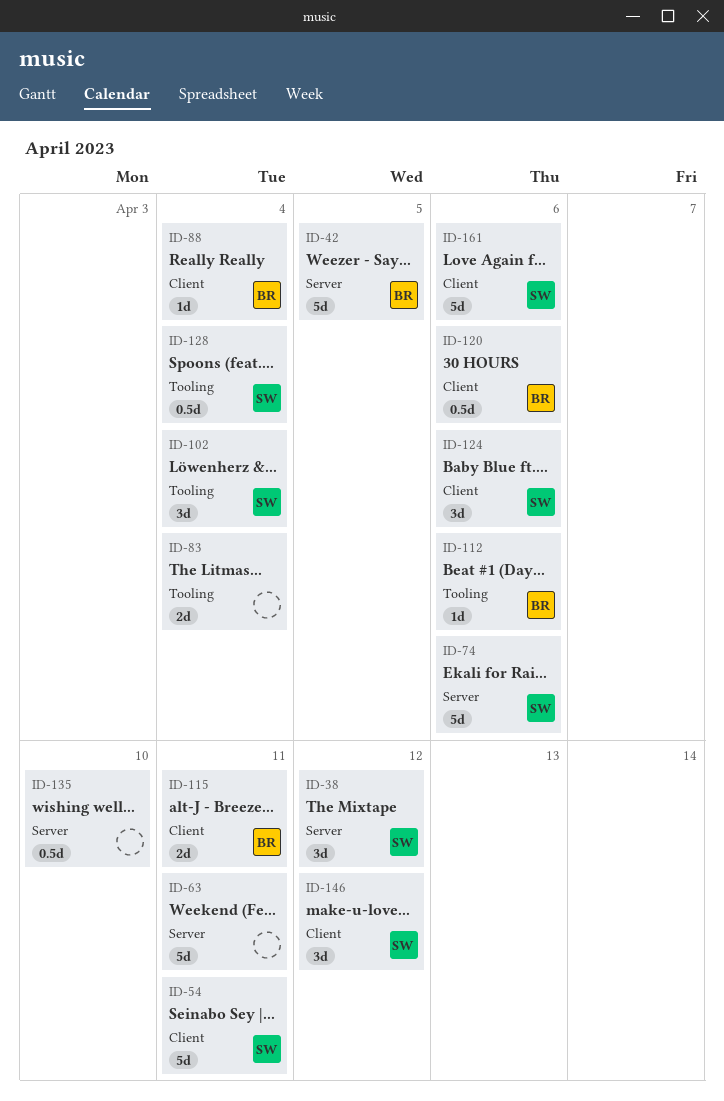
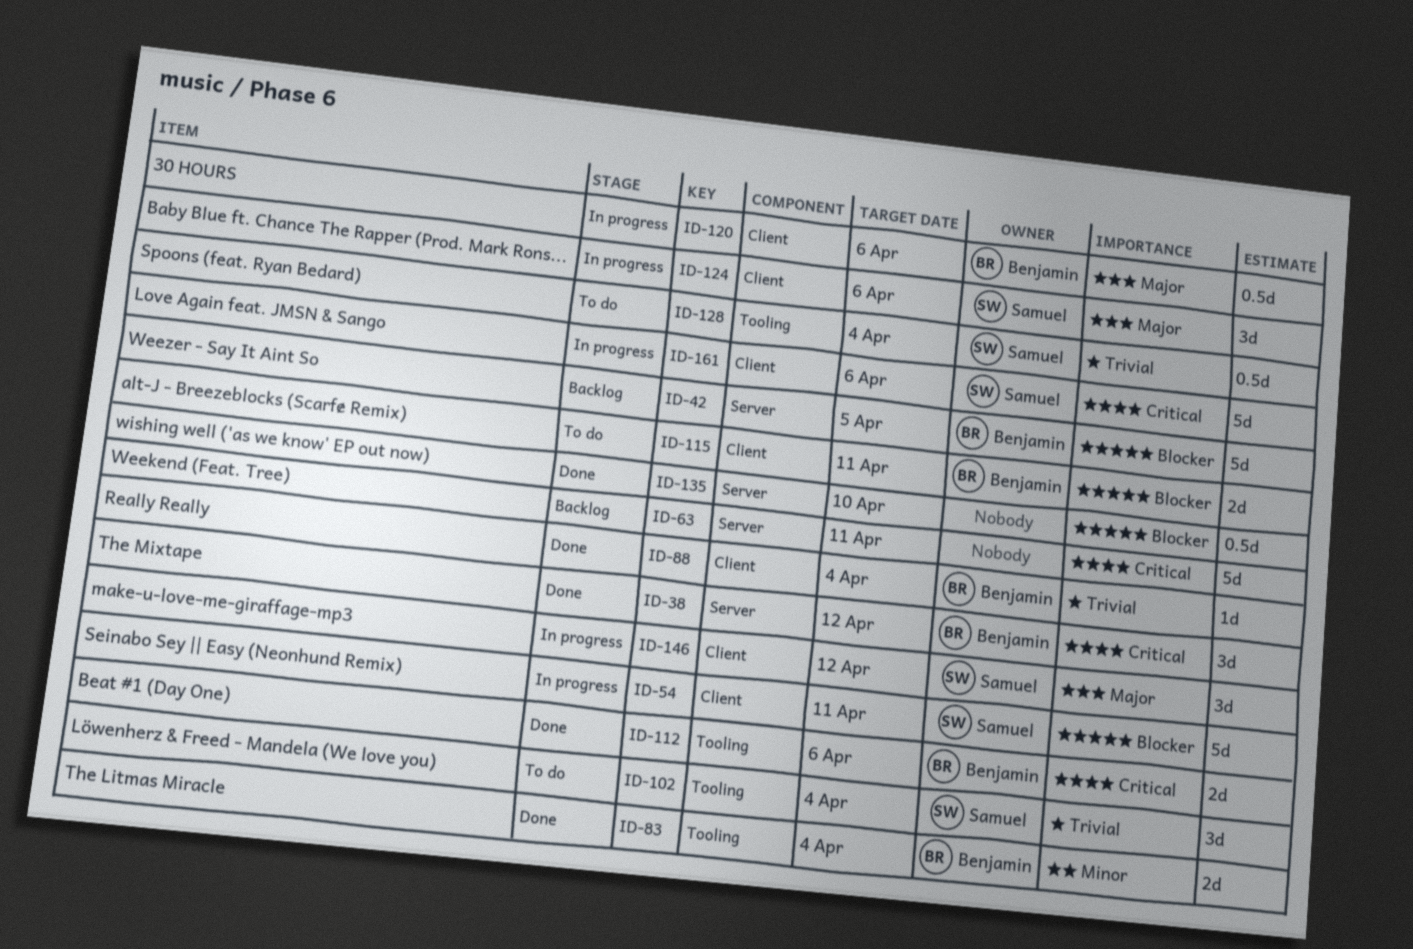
ID-38, owner: Samuel -> Benjamin
ID-74: present -> none
ID-83, owner: none -> Benjamin
ID-112, estimate: 1d -> 2d

